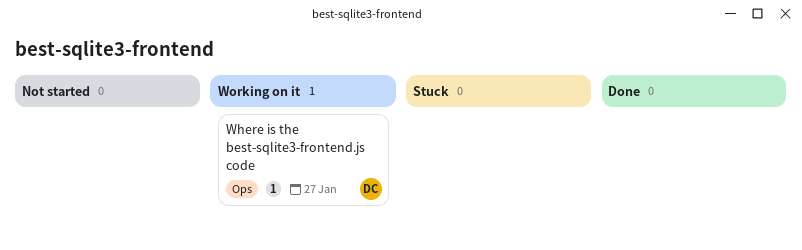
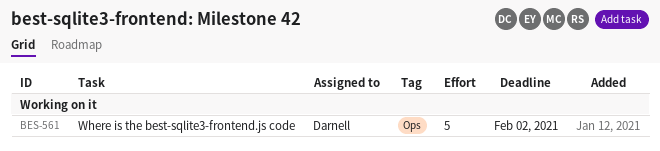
Where is the best-sqlite3-frontend.js code, estimate: 1 -> 5
Where is the best-sqlite3-frontend.js code, due: Jan 27 -> Feb 2

